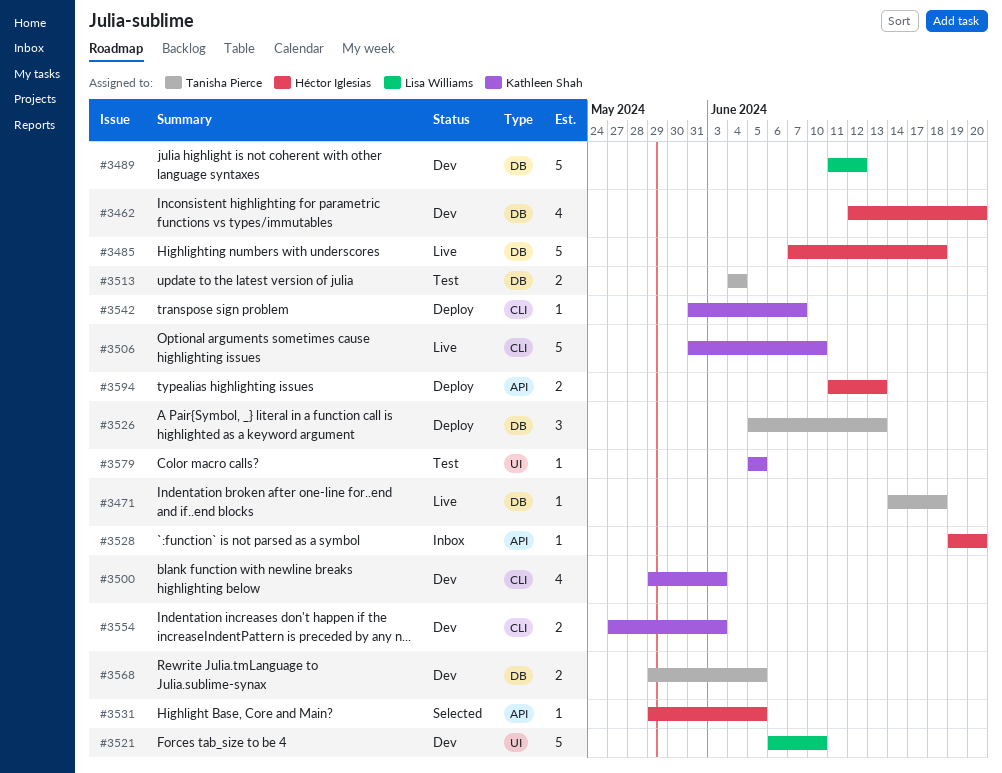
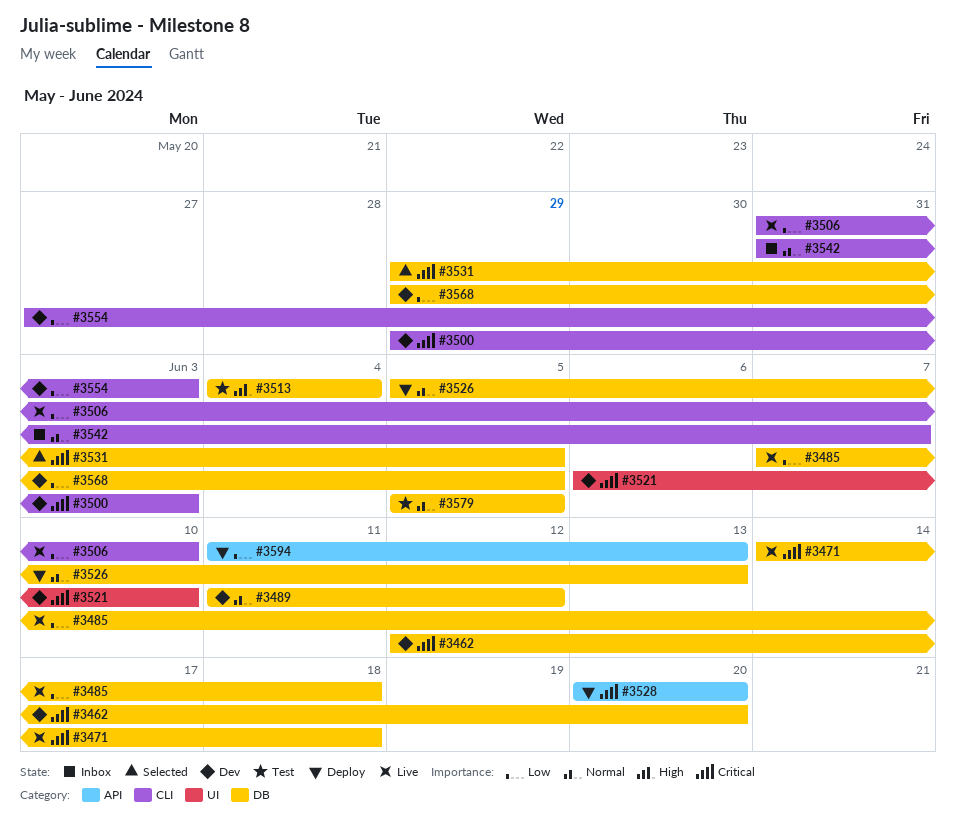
#3528, status: Inbox -> Deploy
#3528, start: Jun 19 -> Jun 20
#3531, label: API -> DB
#3542, status: Deploy -> Inbox
#3579, label: UI -> DB

